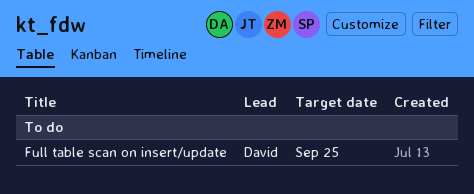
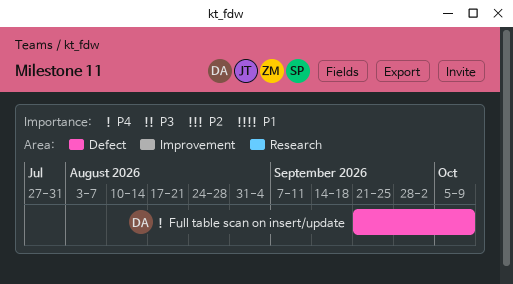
Full table scan on insert/update, due: Sep 25 -> Oct 9

